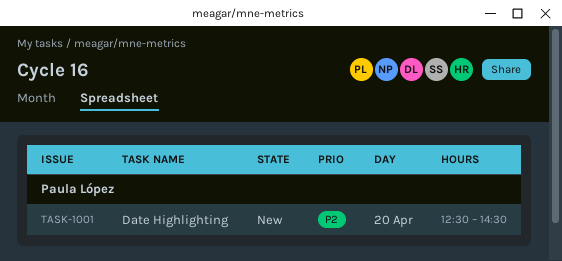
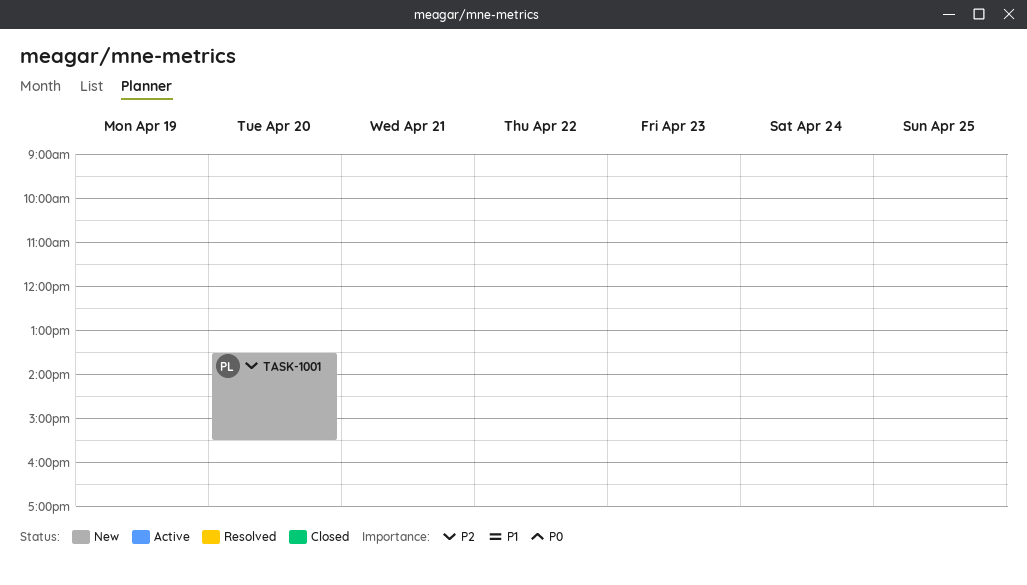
TASK-1001, begins: 12:30 -> 13:30
TASK-1001, ends: 14:30 -> 15:30

